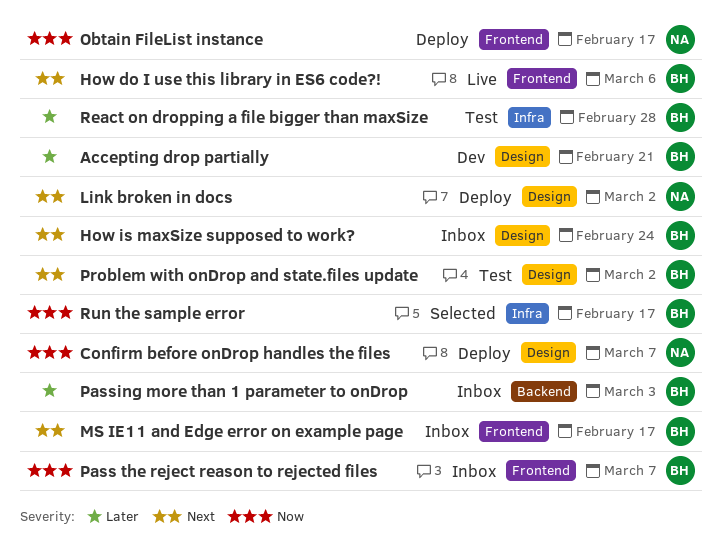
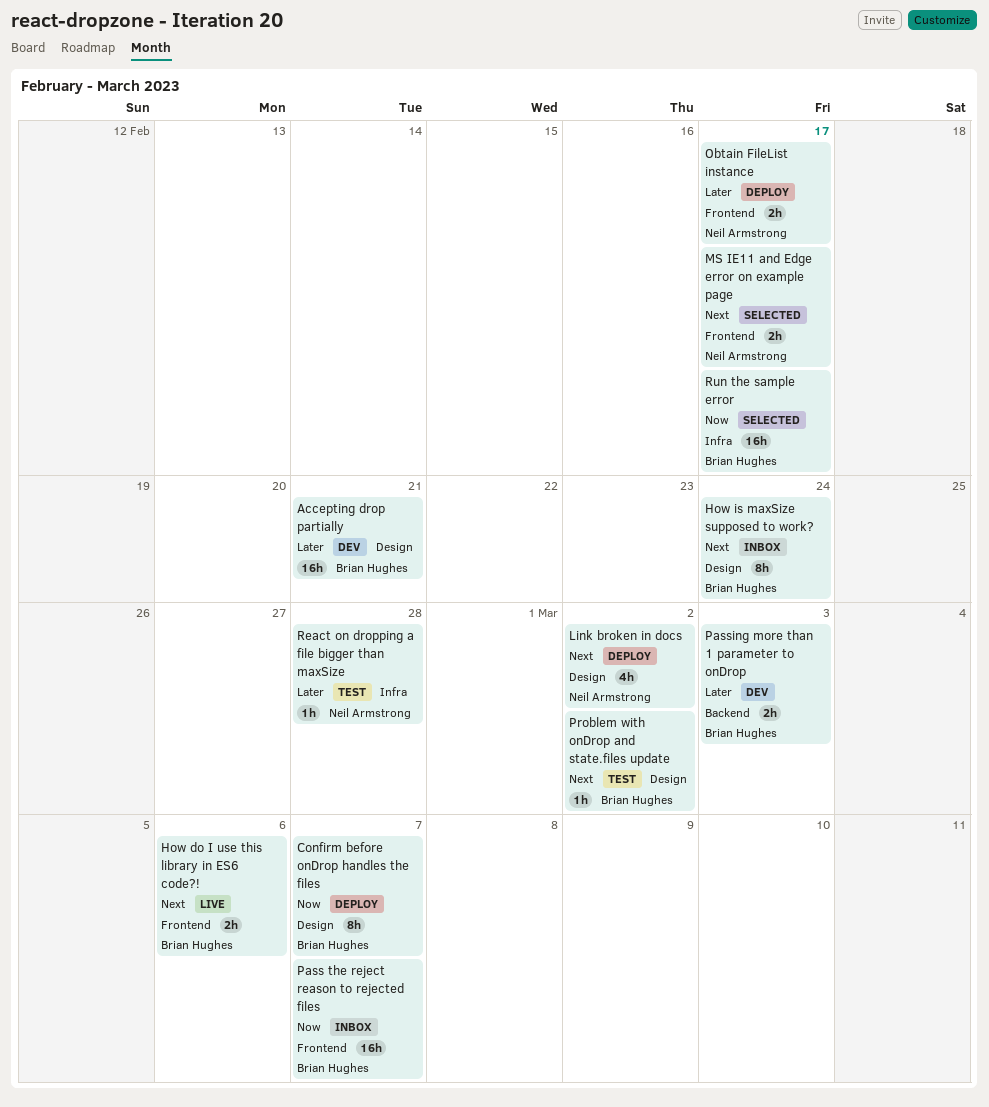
Confirm before onDrop handles the files, owner: Neil Armstrong -> Brian Hughes
MS IE11 and Edge error on example page, status: Inbox -> Selected
MS IE11 and Edge error on example page, owner: Brian Hughes -> Neil Armstrong
Obtain FileList instance, priority: Now -> Later
Passing more than 1 parameter to onDrop, status: Inbox -> Dev
React on dropping a file bigger than maxSize, owner: Brian Hughes -> Neil Armstrong

